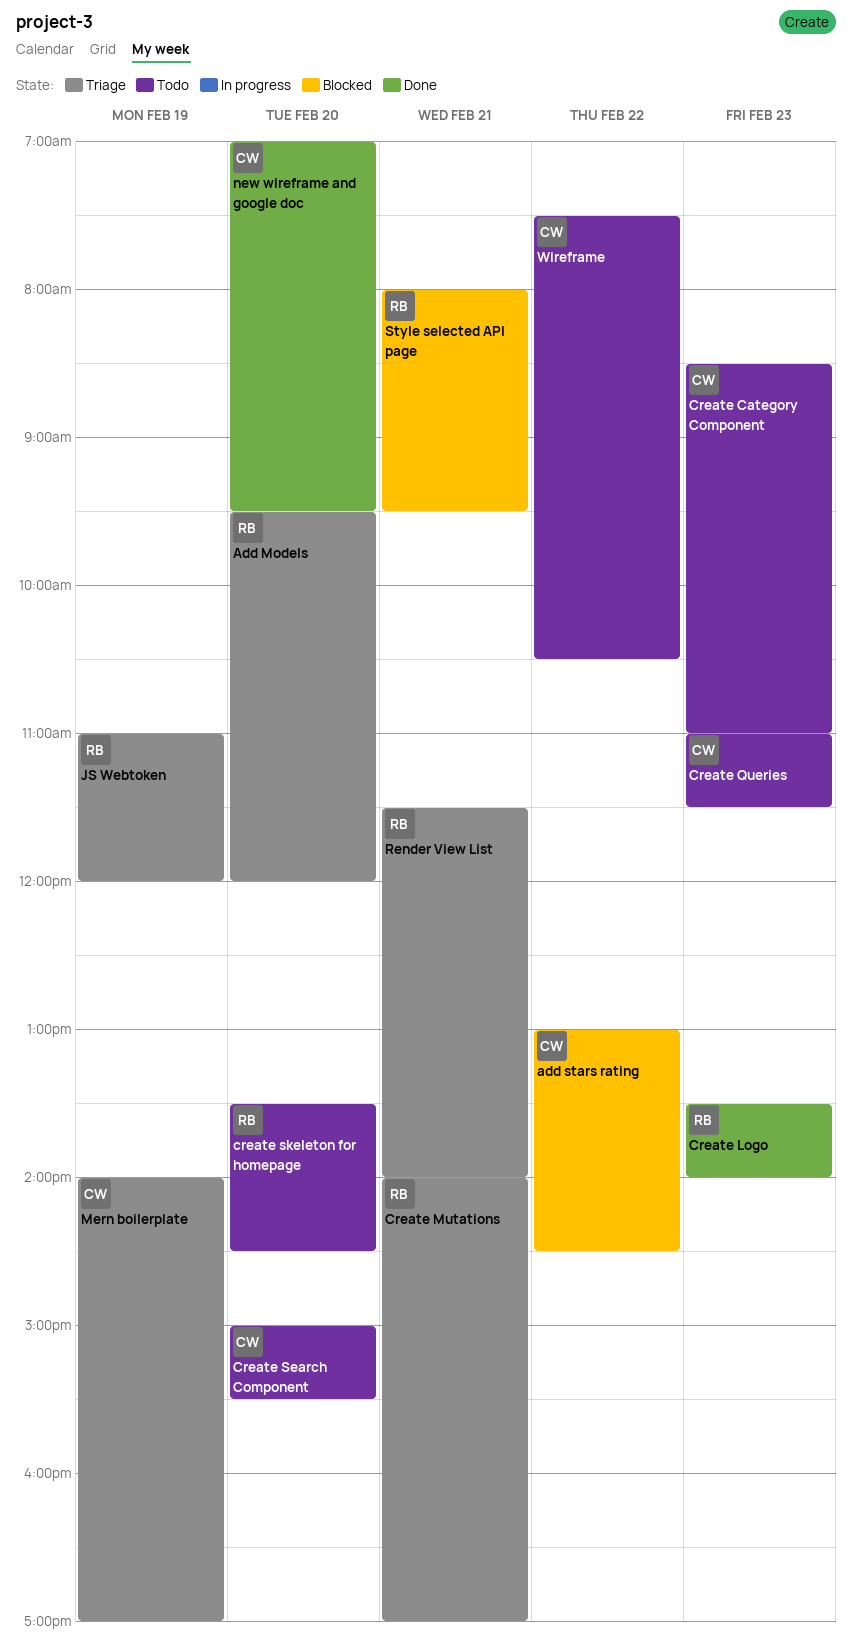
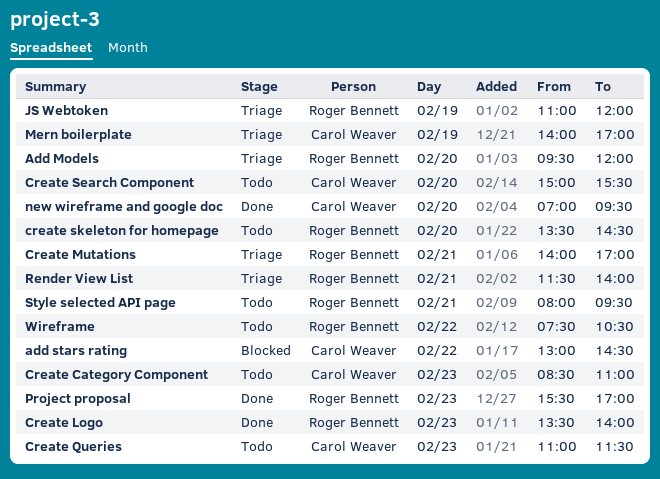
Project proposal: none -> present
Style selected API page, status: Blocked -> Todo
Wireframe, owner: Carol Weaver -> Roger Bennett

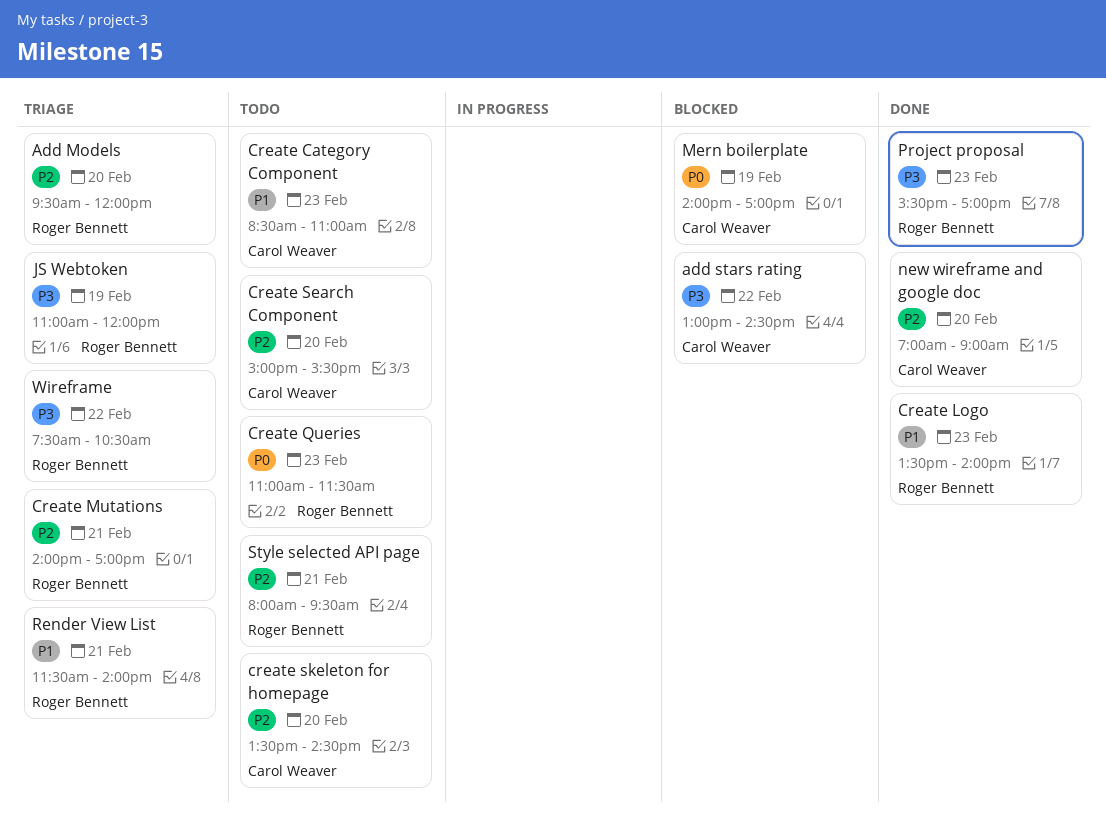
Create Queries, owner: Carol Weaver -> Roger Bennett
create skeleton for homepage, owner: Roger Bennett -> Carol Weaver
Mern boilerplate, status: Triage -> Blocked
new wireframe and google doc, ends: 09:30 -> 09:00
Wireframe, status: Todo -> Triage

